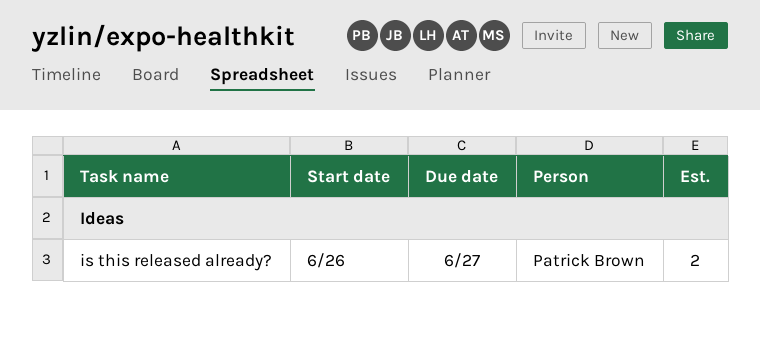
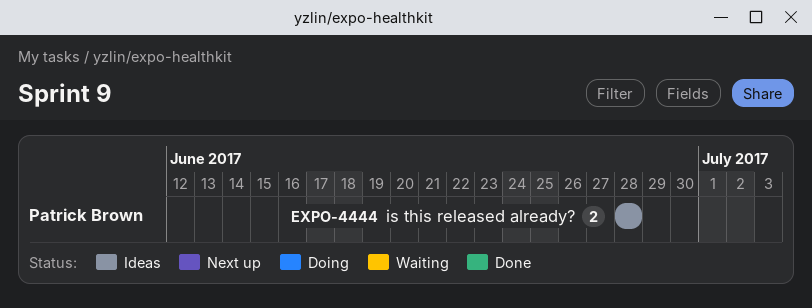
is this released already?, start: Jun 26 -> Jun 28
is this released already?, due: Jun 27 -> Jun 28

